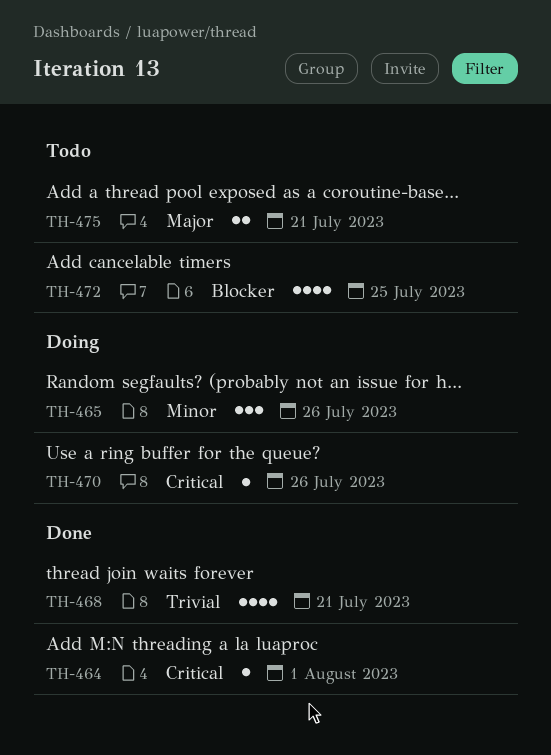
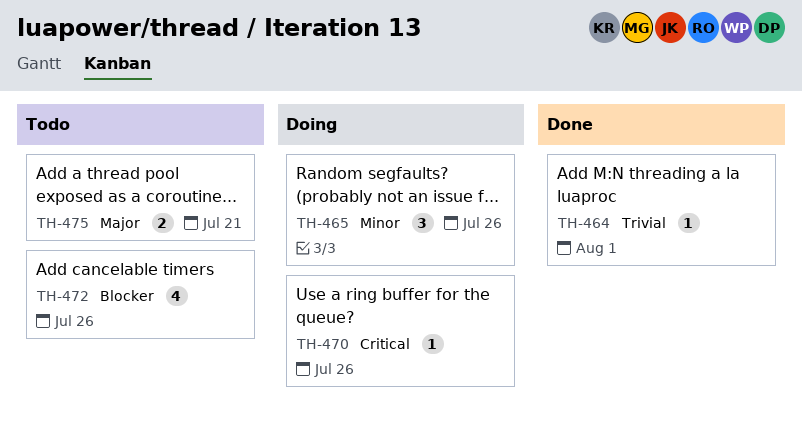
TH-464, priority: Critical -> Trivial
TH-468: present -> none
TH-472, due: Jul 25 -> Jul 26

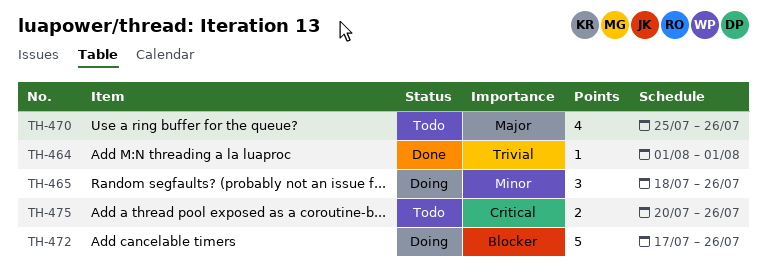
TH-470, status: Doing -> Todo
TH-470, priority: Critical -> Major
TH-470, estimate: 1 -> 4
TH-472, status: Todo -> Doing
TH-472, estimate: 4 -> 5
TH-475, priority: Major -> Critical
TH-475, due: Jul 21 -> Jul 26

